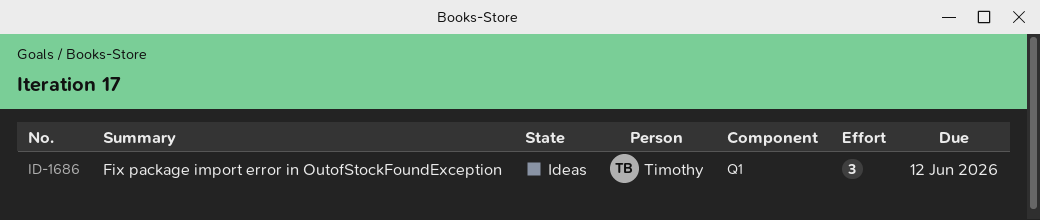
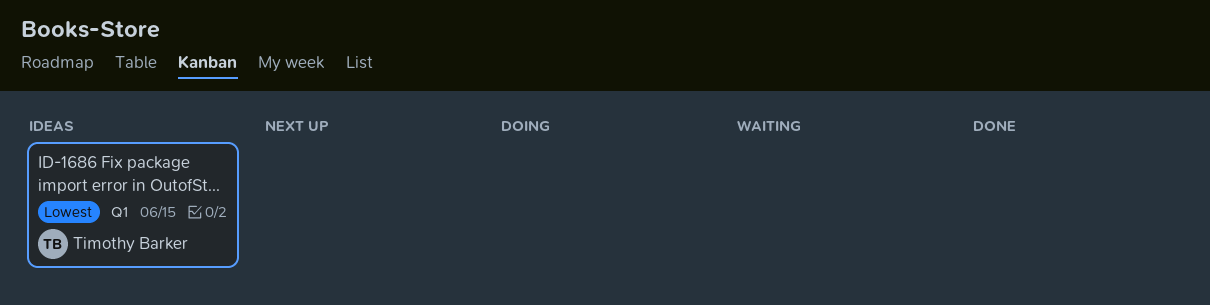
ID-1686, due: Jun 12 -> Jun 15

